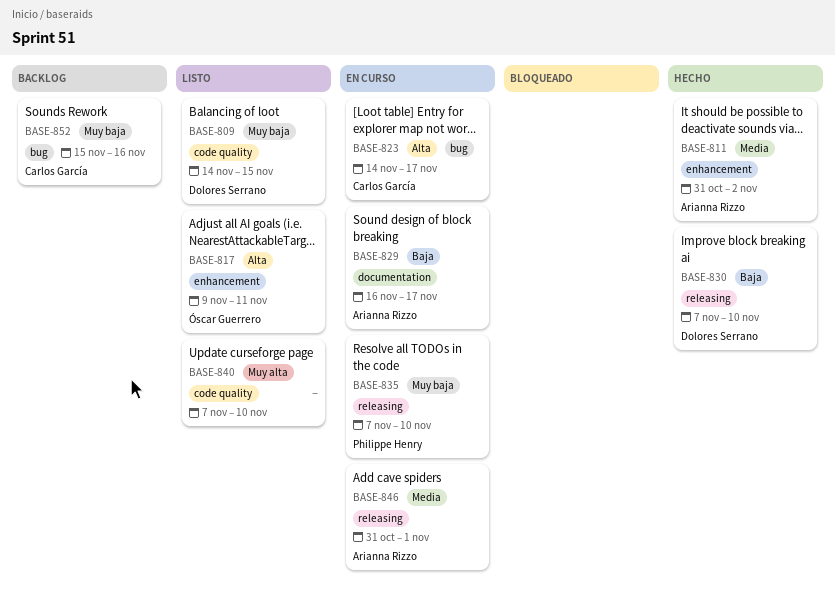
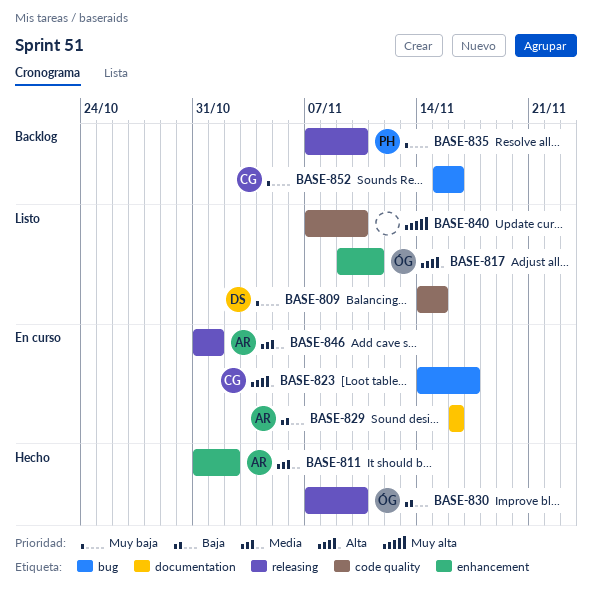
BASE-829, due: Nov 17 -> Nov 16
BASE-830, owner: Dolores Serrano -> Óscar Guerrero
BASE-835, status: En curso -> Backlog

